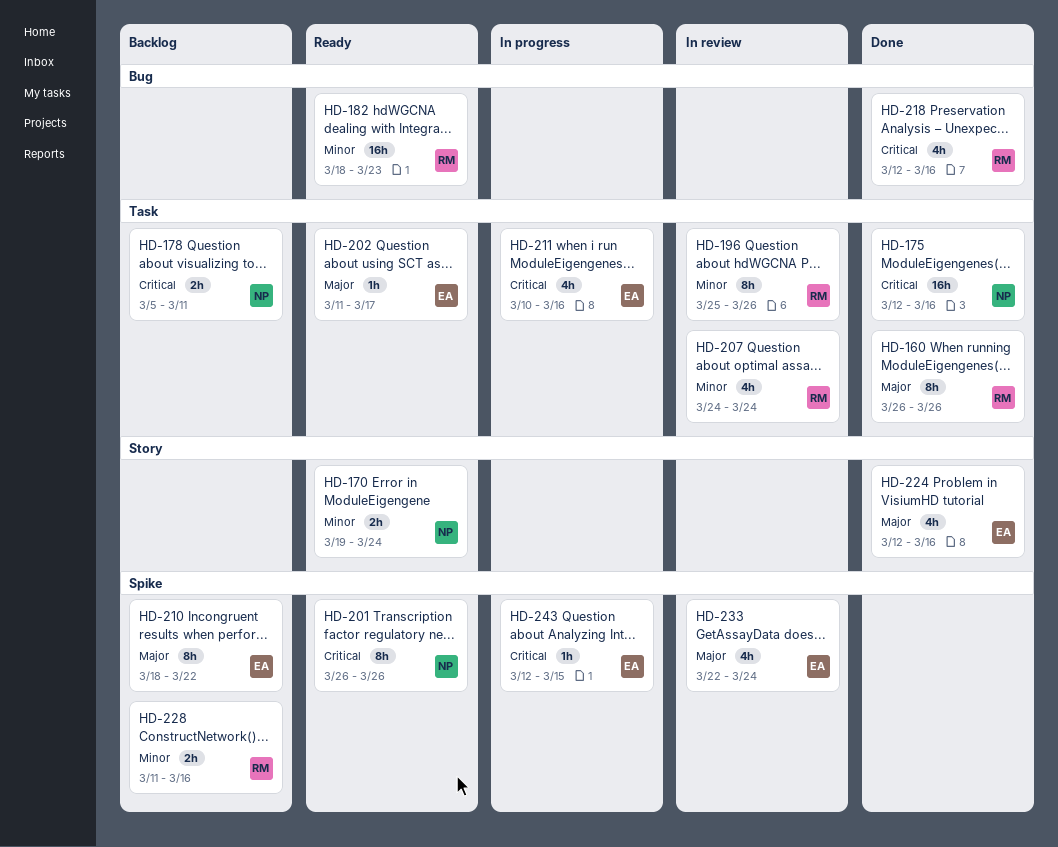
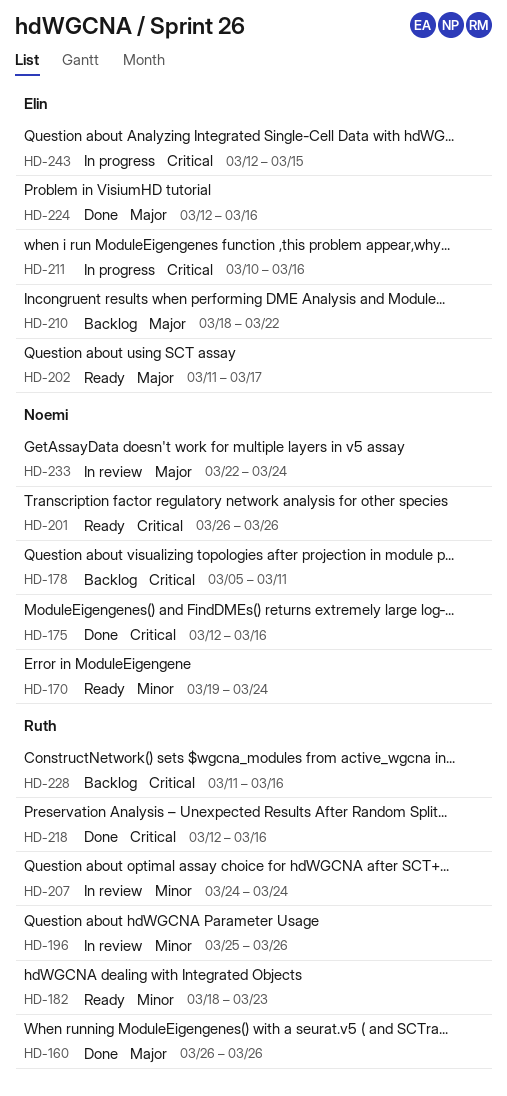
HD-228, priority: Minor -> Critical
HD-233, owner: Elin -> Noemi

